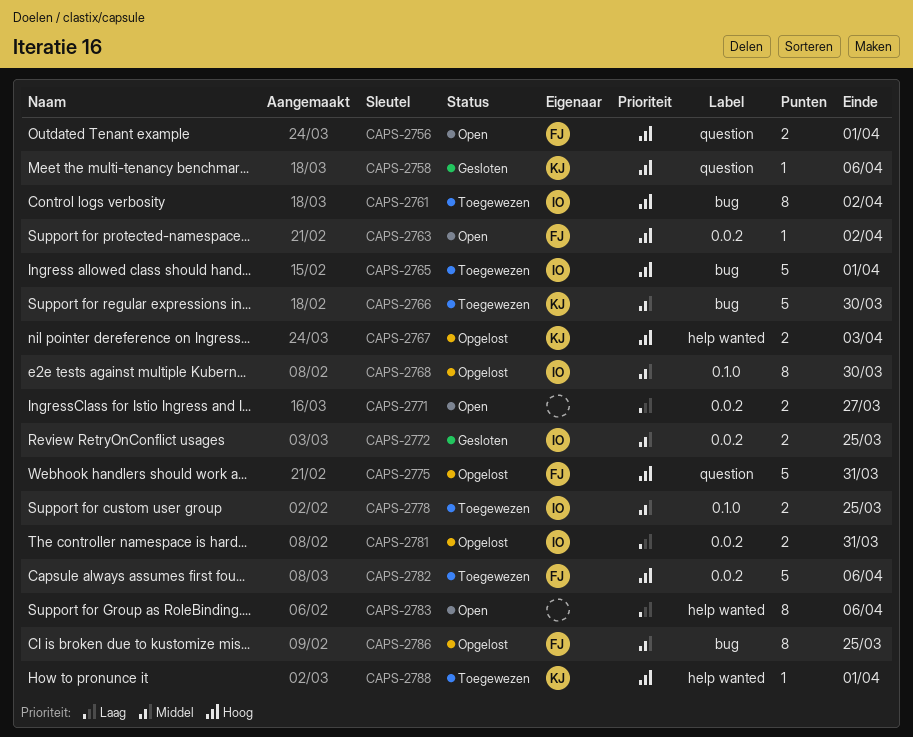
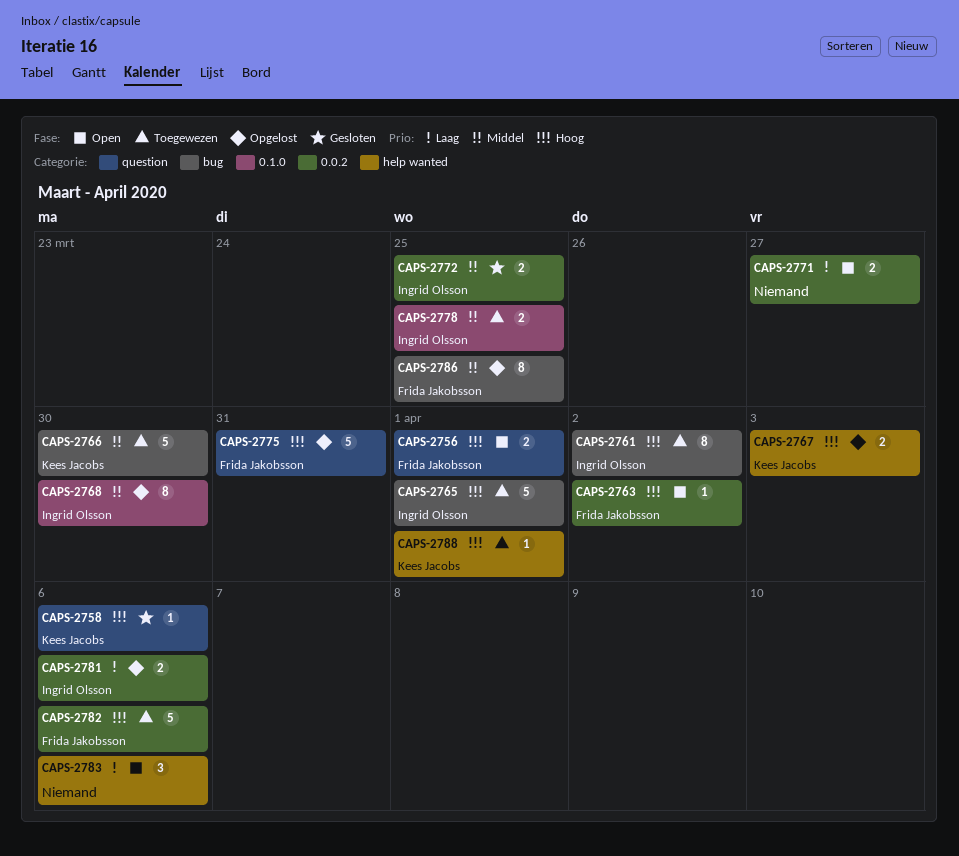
CAPS-2781, due: Mar 31 -> Apr 6
CAPS-2783, estimate: 8 -> 3

